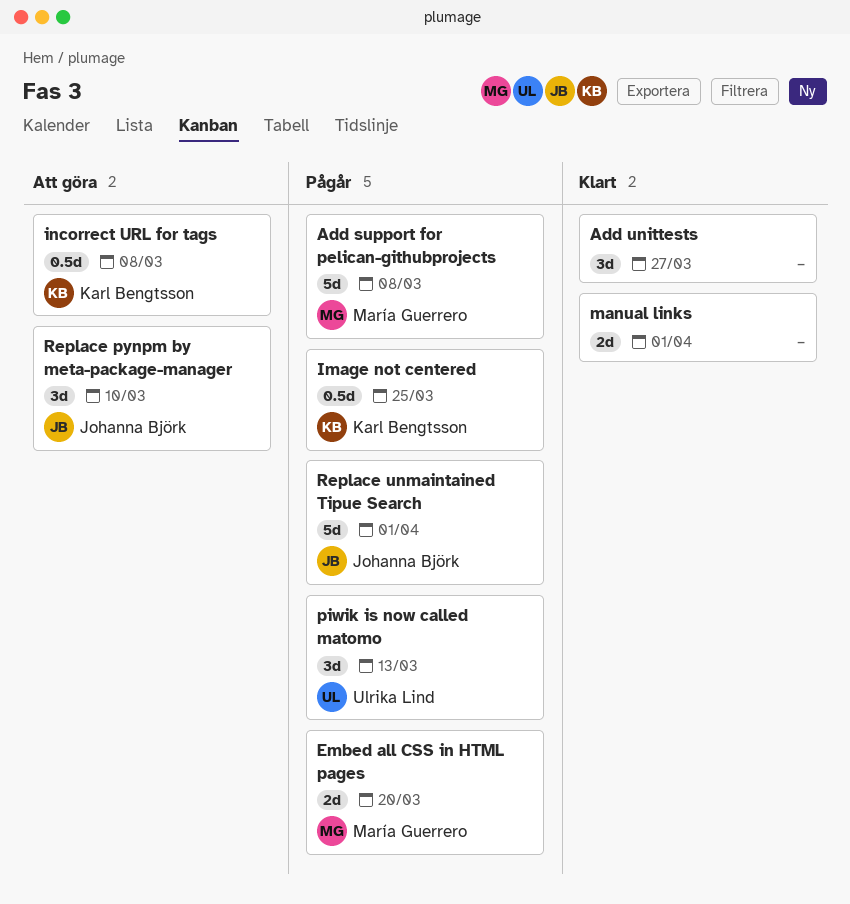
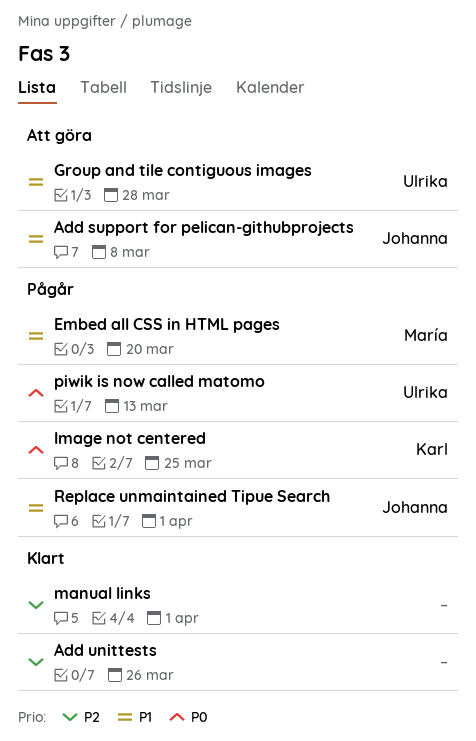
Add support for pelican-githubprojects, status: Pågår -> Att göra
Add support for pelican-githubprojects, owner: María Guerrero -> Johanna Björk
Add unittests, due: Mar 27 -> Mar 26
Group and tile contiguous images: none -> present
incorrect URL for tags: present -> none
Replace pynpm by meta-package-manager: present -> none

